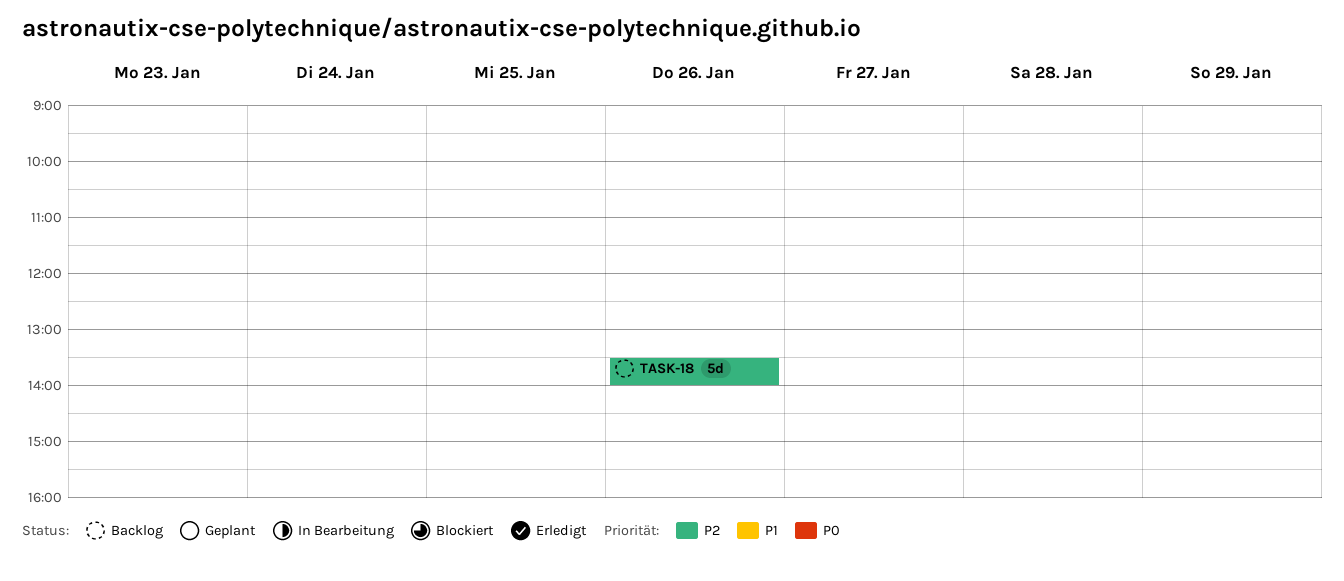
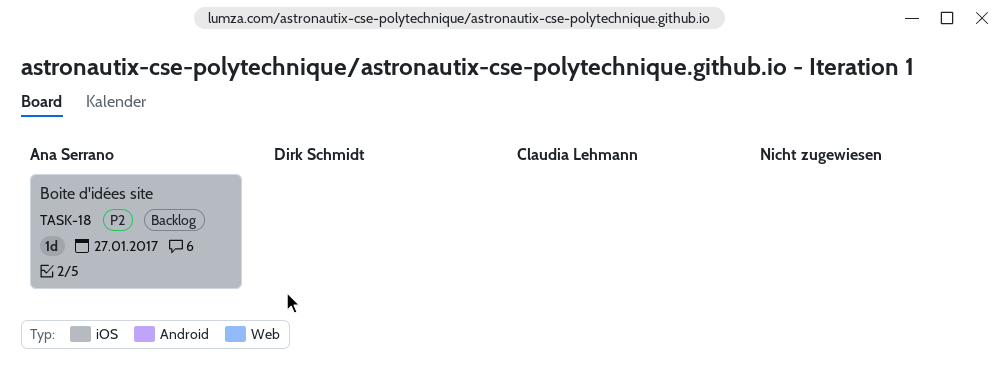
TASK-18, estimate: 5d -> 1d
TASK-18, day: Jan 26 -> Jan 27

